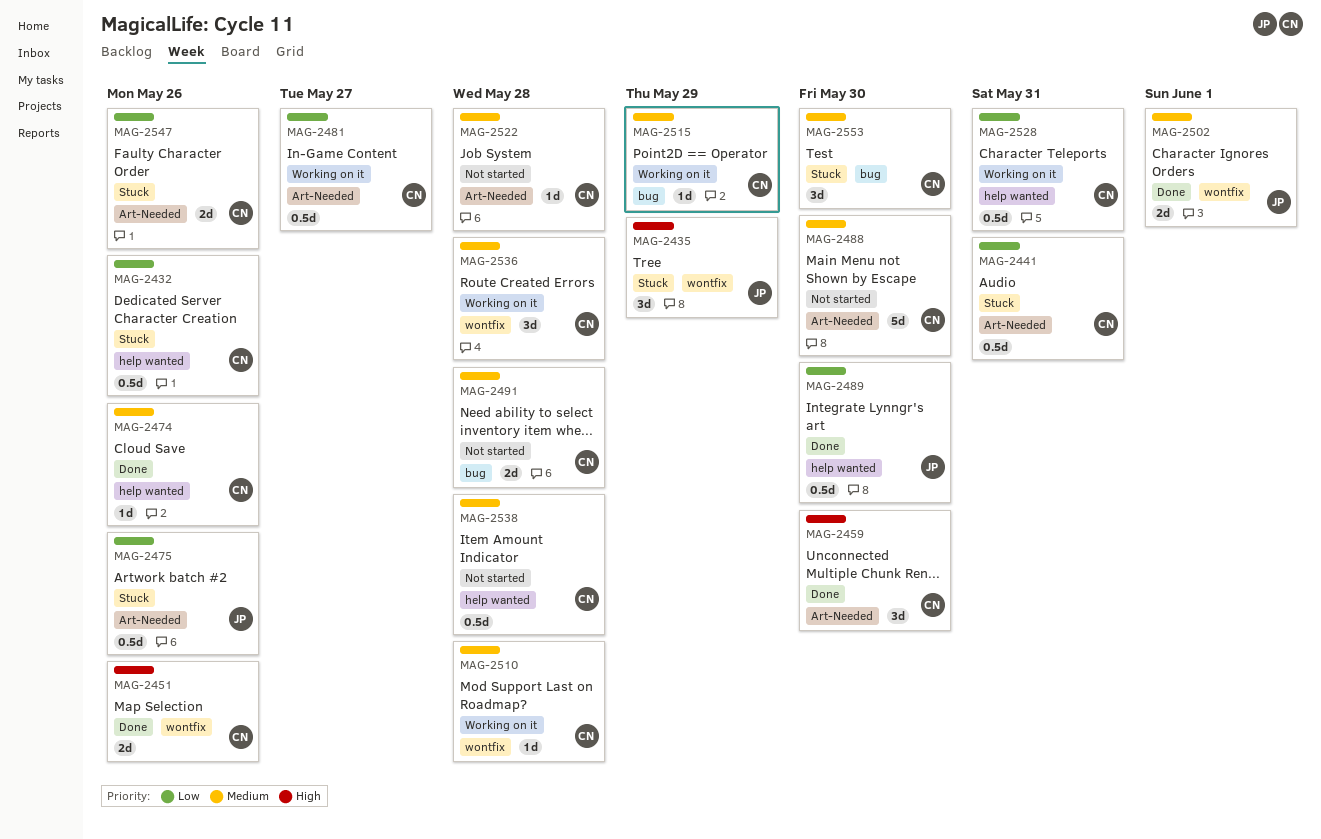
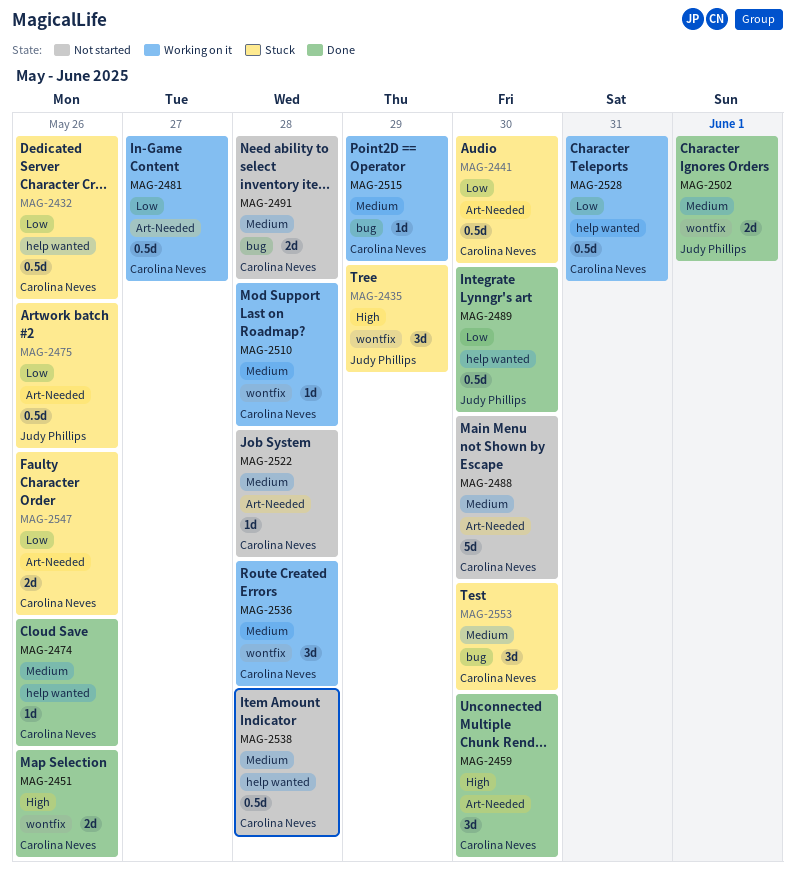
MAG-2441, due: May 31 -> May 30

